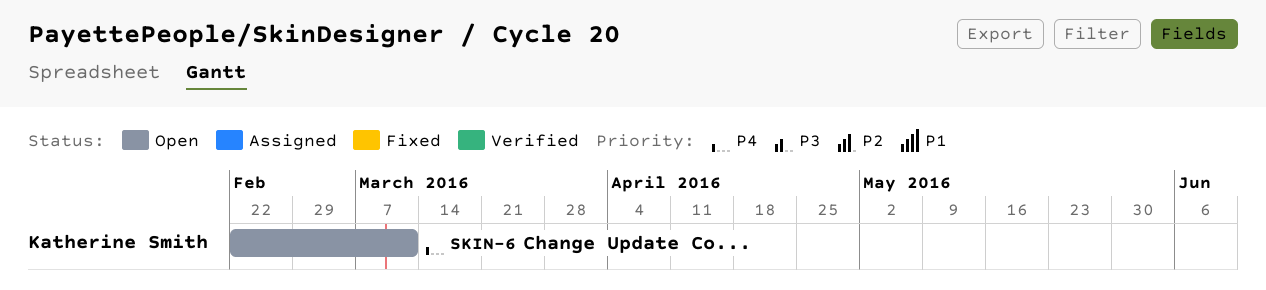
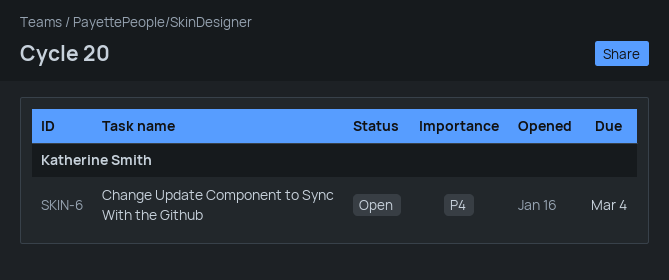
SKIN-6, due: Mar 11 -> Mar 4

